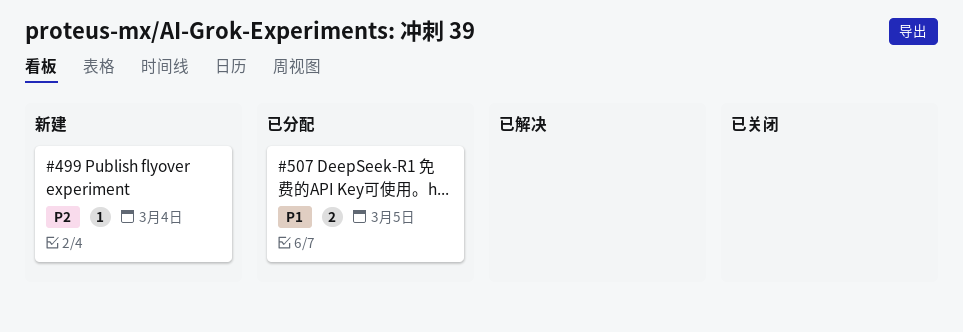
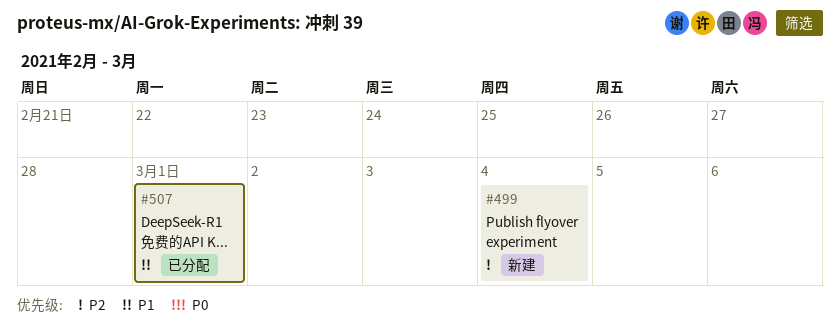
#507, due: Mar 5 -> Mar 1

